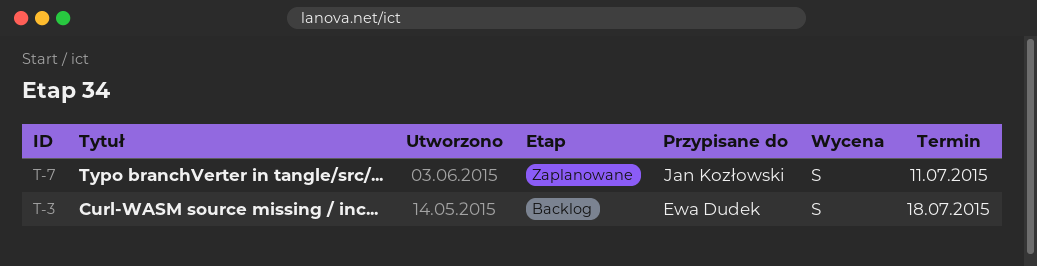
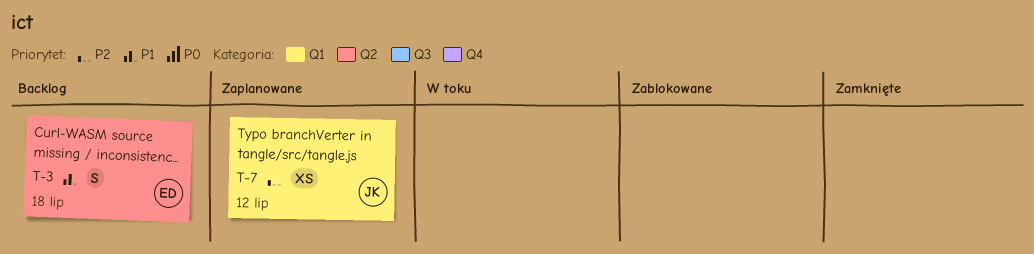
T-7, estimate: S -> XS
T-7, due: Jul 11 -> Jul 12

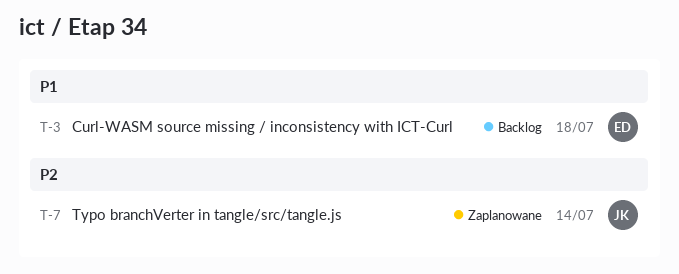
T-7, due: Jul 12 -> Jul 14

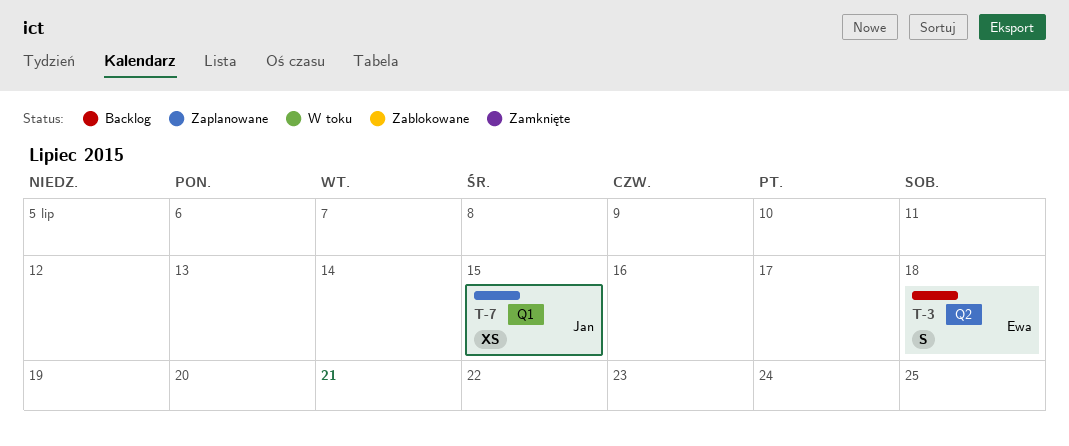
T-7, due: Jul 14 -> Jul 15

